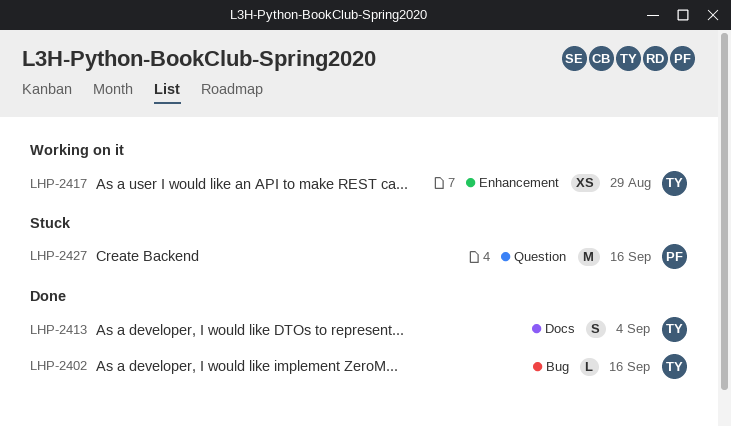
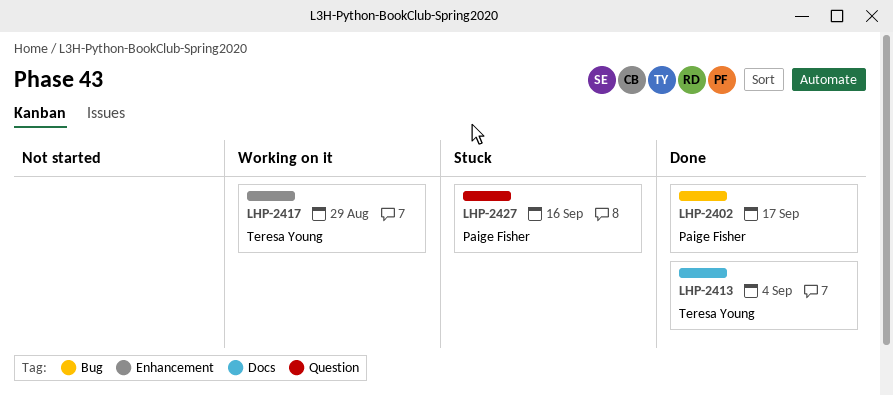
LHP-2402, owner: Teresa Young -> Paige Fisher
LHP-2402, due: Sep 16 -> Sep 17

